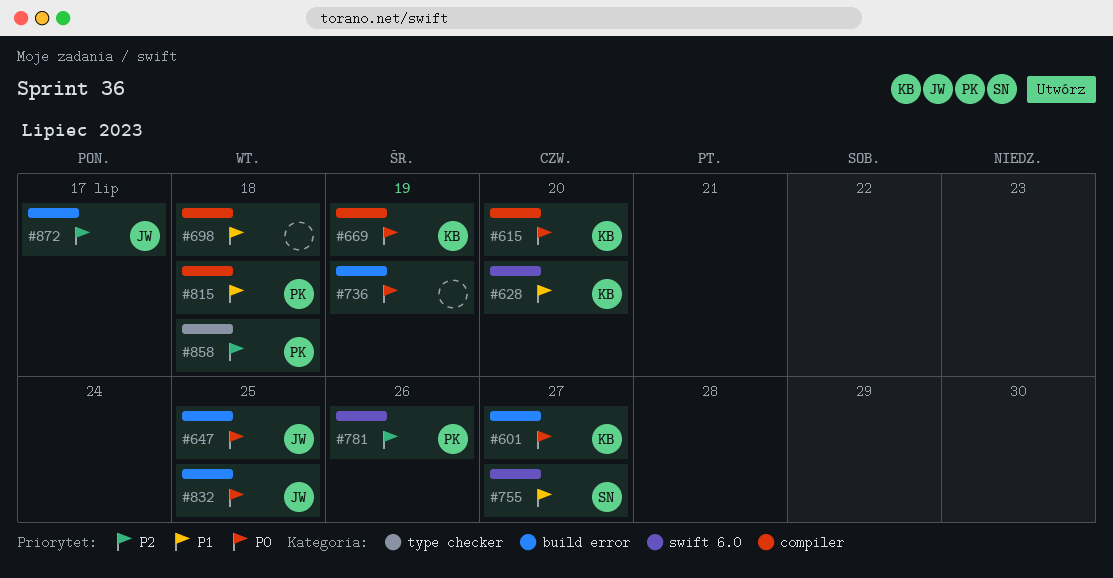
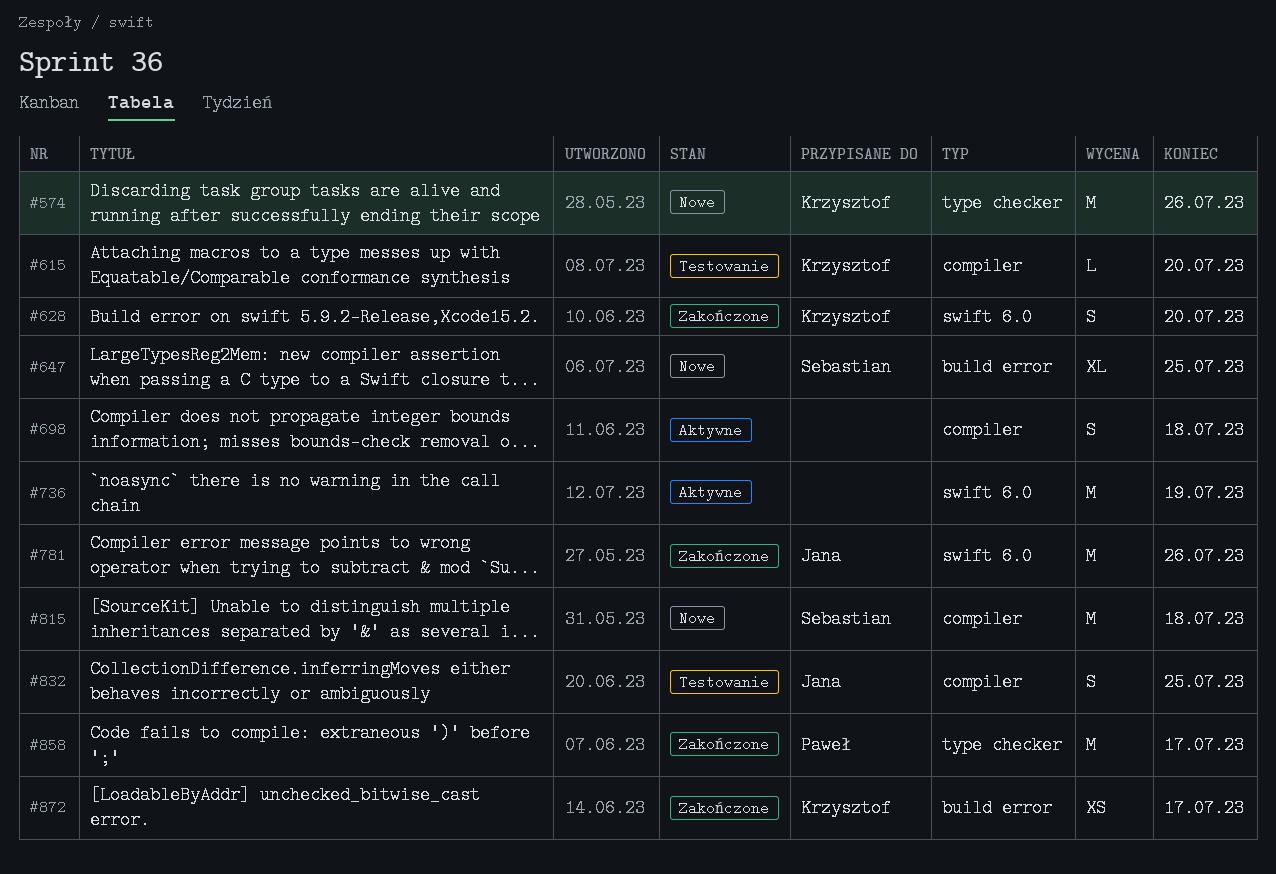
#574: none -> present
#601: present -> none
#647, owner: Jana -> Sebastian
#669: present -> none
#736, label: build error -> swift 6.0
#755: present -> none
#781, owner: Paweł -> Jana
#815, owner: Paweł -> Sebastian
#832, label: build error -> compiler
#858, due: Jul 18 -> Jul 17
#872, owner: Jana -> Krzysztof

